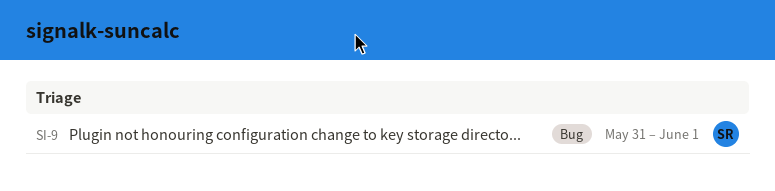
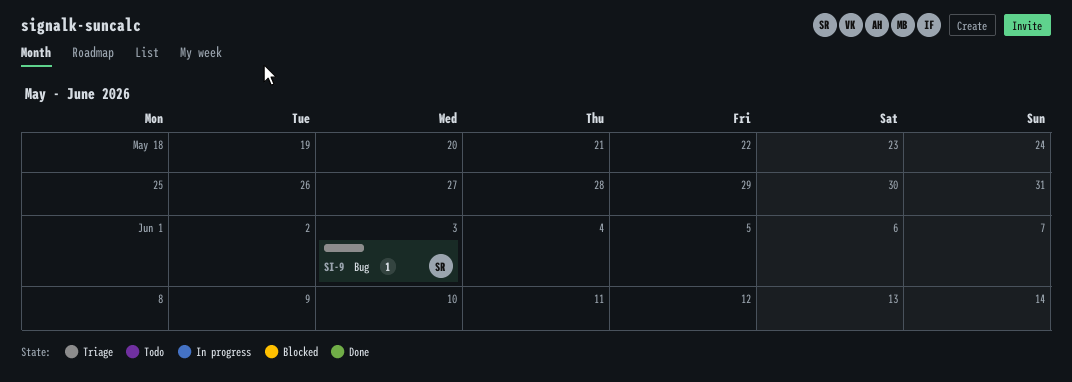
SI-9, due: Jun 1 -> Jun 3

